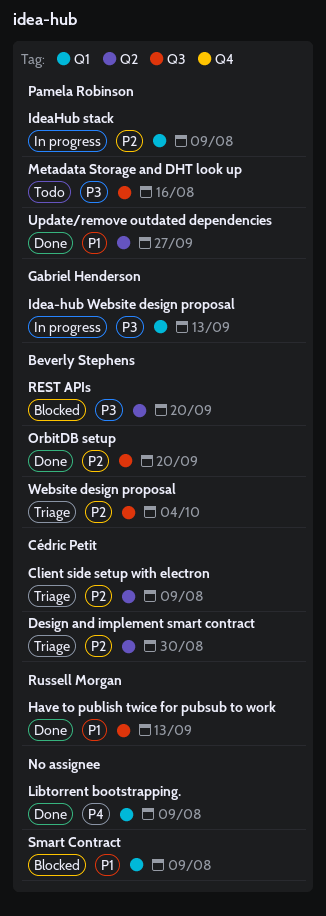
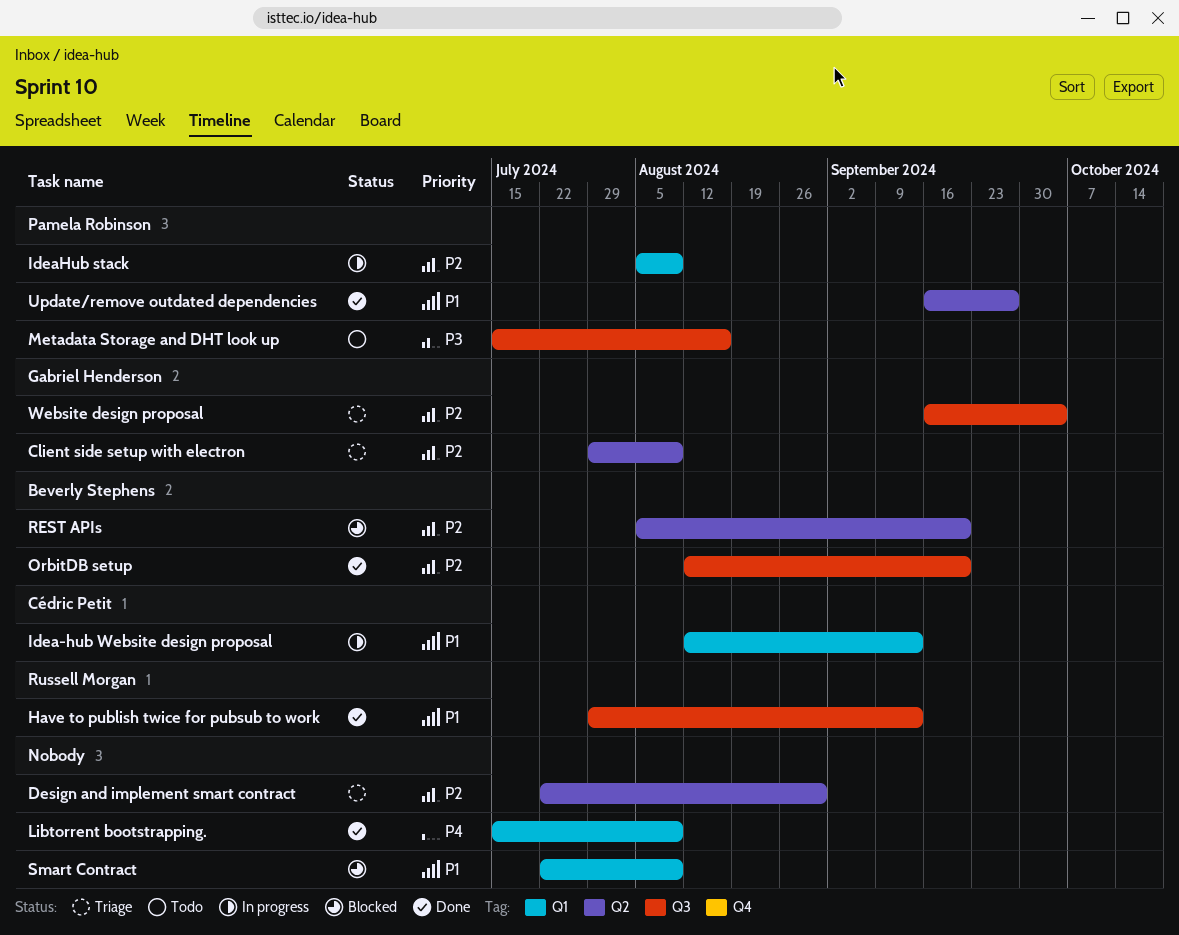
Client side setup with electron, owner: Cédric Petit -> Gabriel Henderson
Design and implement smart contract, owner: Cédric Petit -> none
Idea-hub Website design proposal, owner: Gabriel Henderson -> Cédric Petit
Idea-hub Website design proposal, priority: P3 -> P1
REST APIs, priority: P3 -> P2
Website design proposal, owner: Beverly Stephens -> Gabriel Henderson

